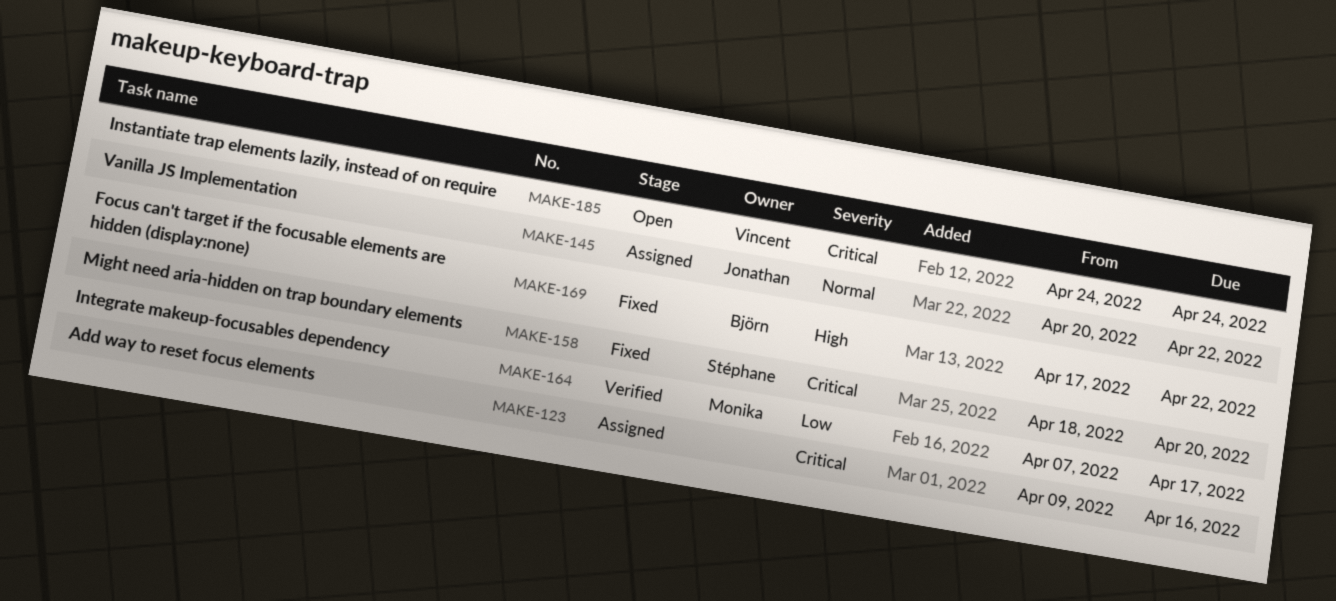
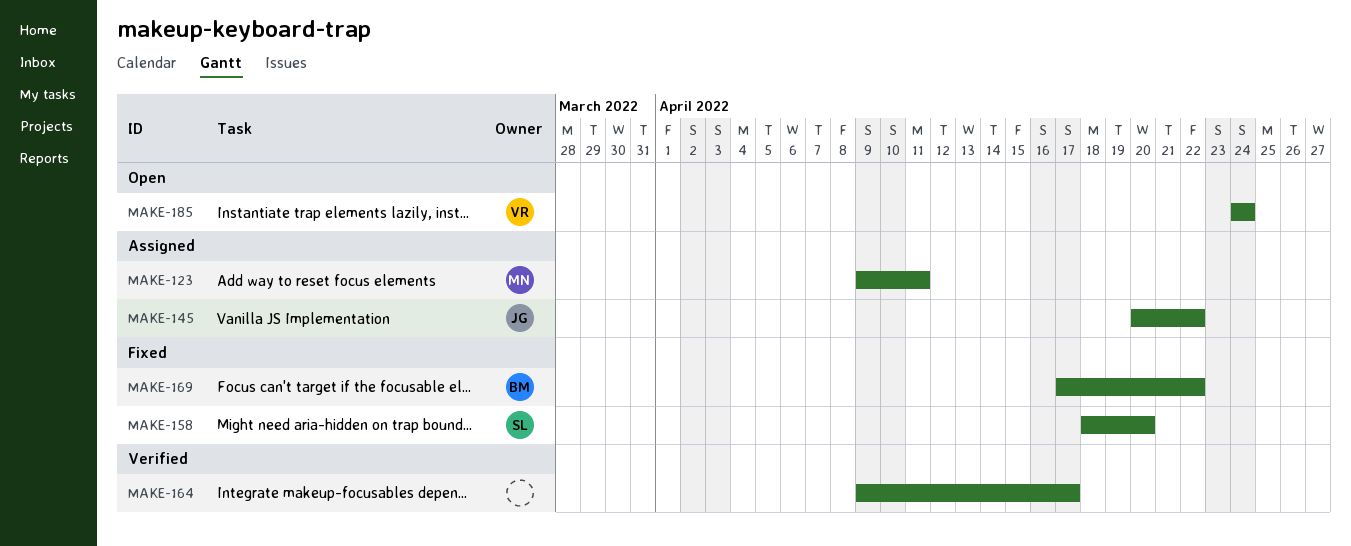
MAKE-123, owner: none -> Monika
MAKE-123, due: Apr 16 -> Apr 11
MAKE-164, owner: Monika -> none
MAKE-164, start: Apr 7 -> Apr 9

